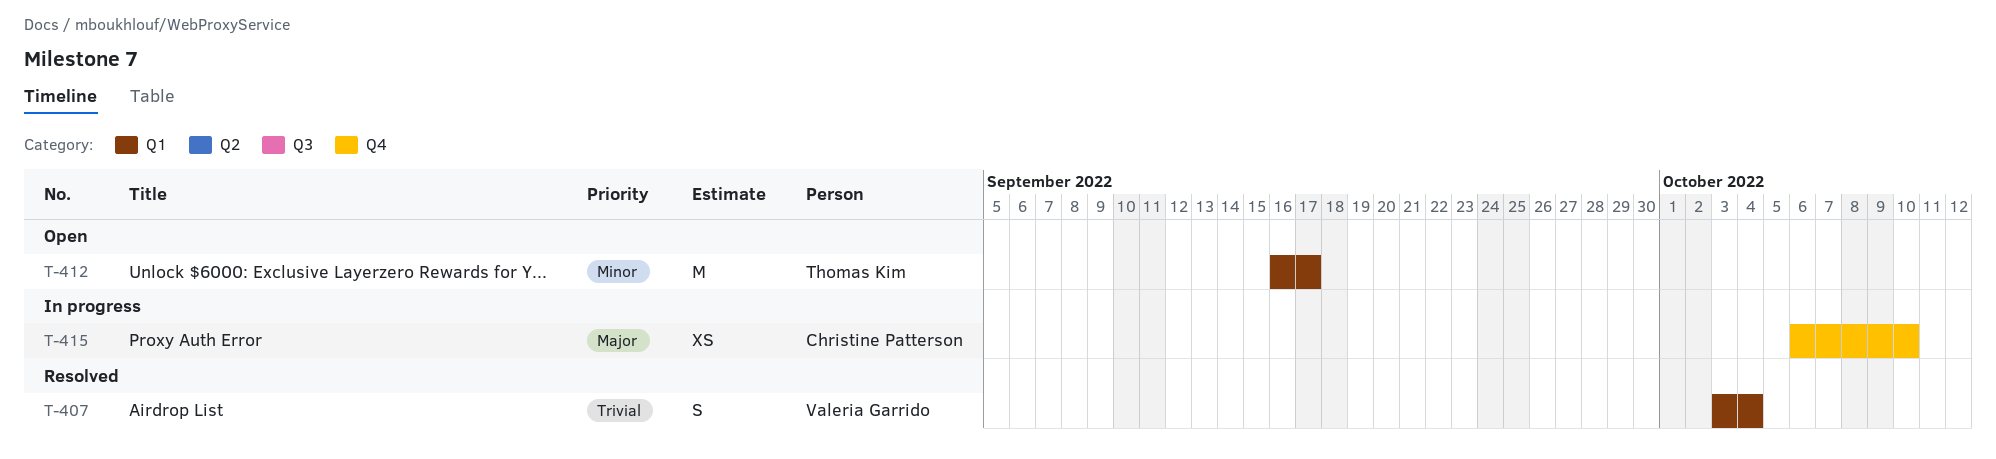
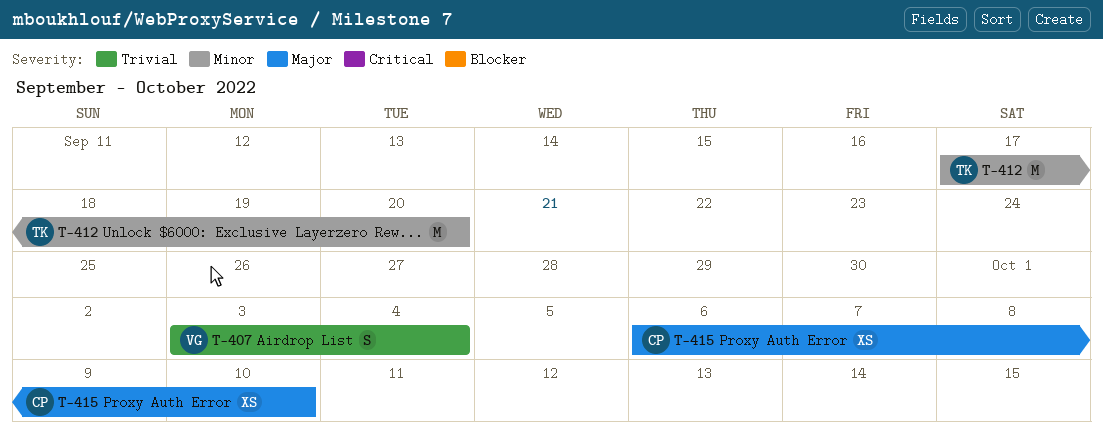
T-412, start: Sep 16 -> Sep 17
T-412, due: Sep 17 -> Sep 20

